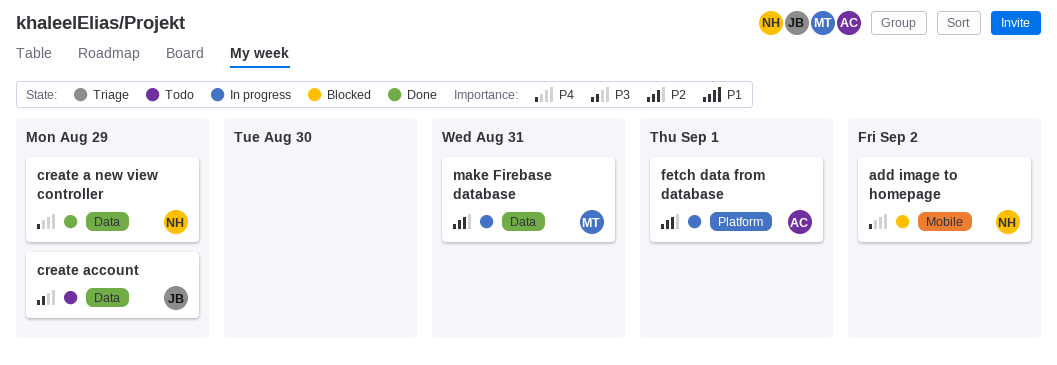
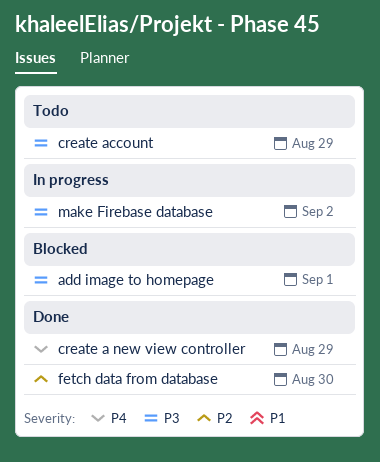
add image to homepage, priority: P4 -> P3
add image to homepage, due: Sep 2 -> Sep 1
fetch data from database, status: In progress -> Done
fetch data from database, due: Sep 1 -> Aug 30
make Firebase database, priority: P2 -> P3
make Firebase database, due: Aug 31 -> Sep 2

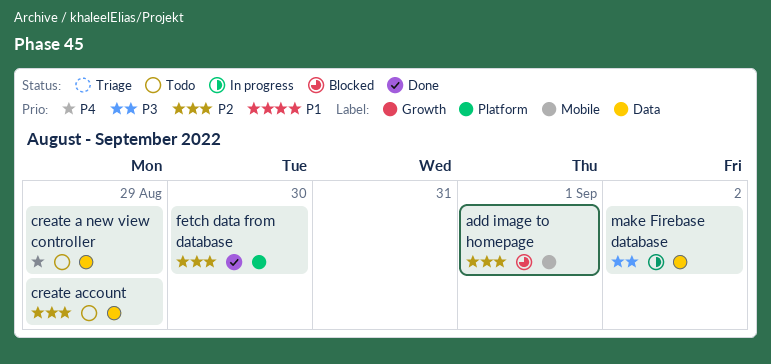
add image to homepage, priority: P3 -> P2
create a new view controller, status: Done -> Todo
create account, priority: P3 -> P2

